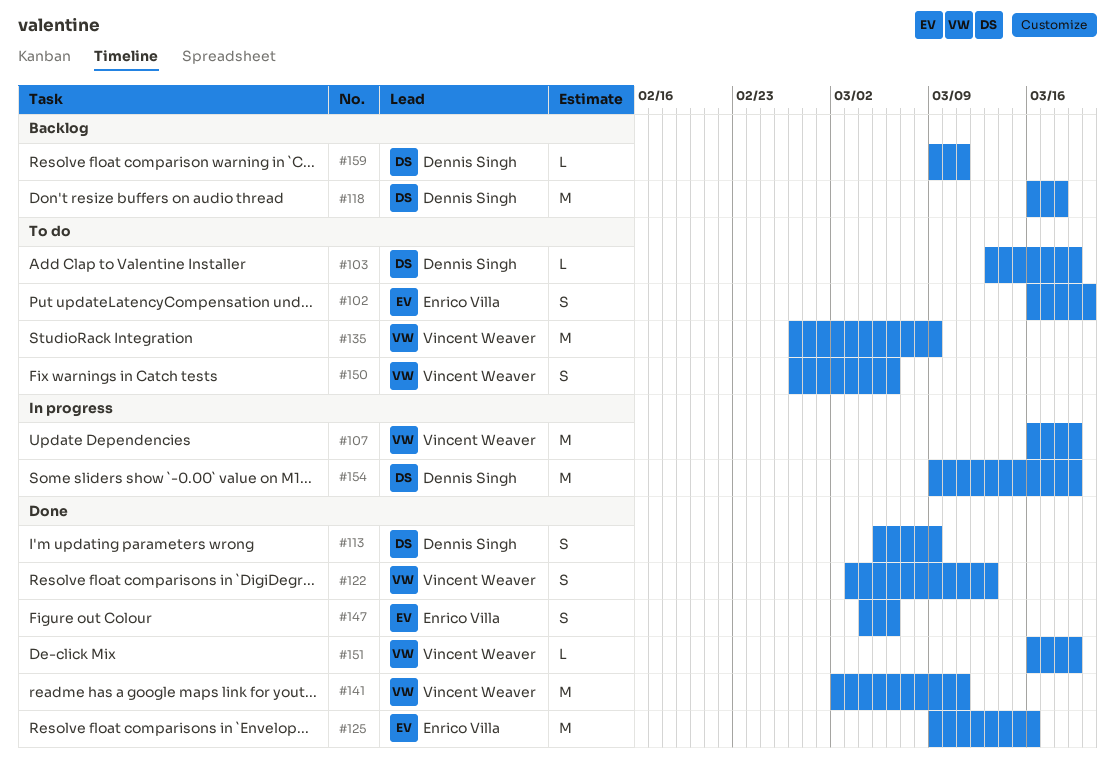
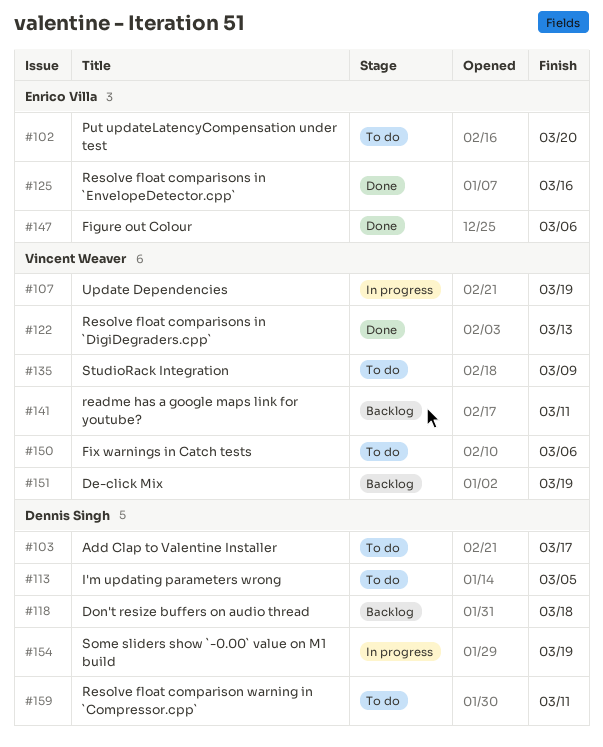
#103, due: Mar 19 -> Mar 17
#113, status: Done -> To do
#113, due: Mar 9 -> Mar 5
#141, status: Done -> Backlog
#151, status: Done -> Backlog
#159, status: Backlog -> To do

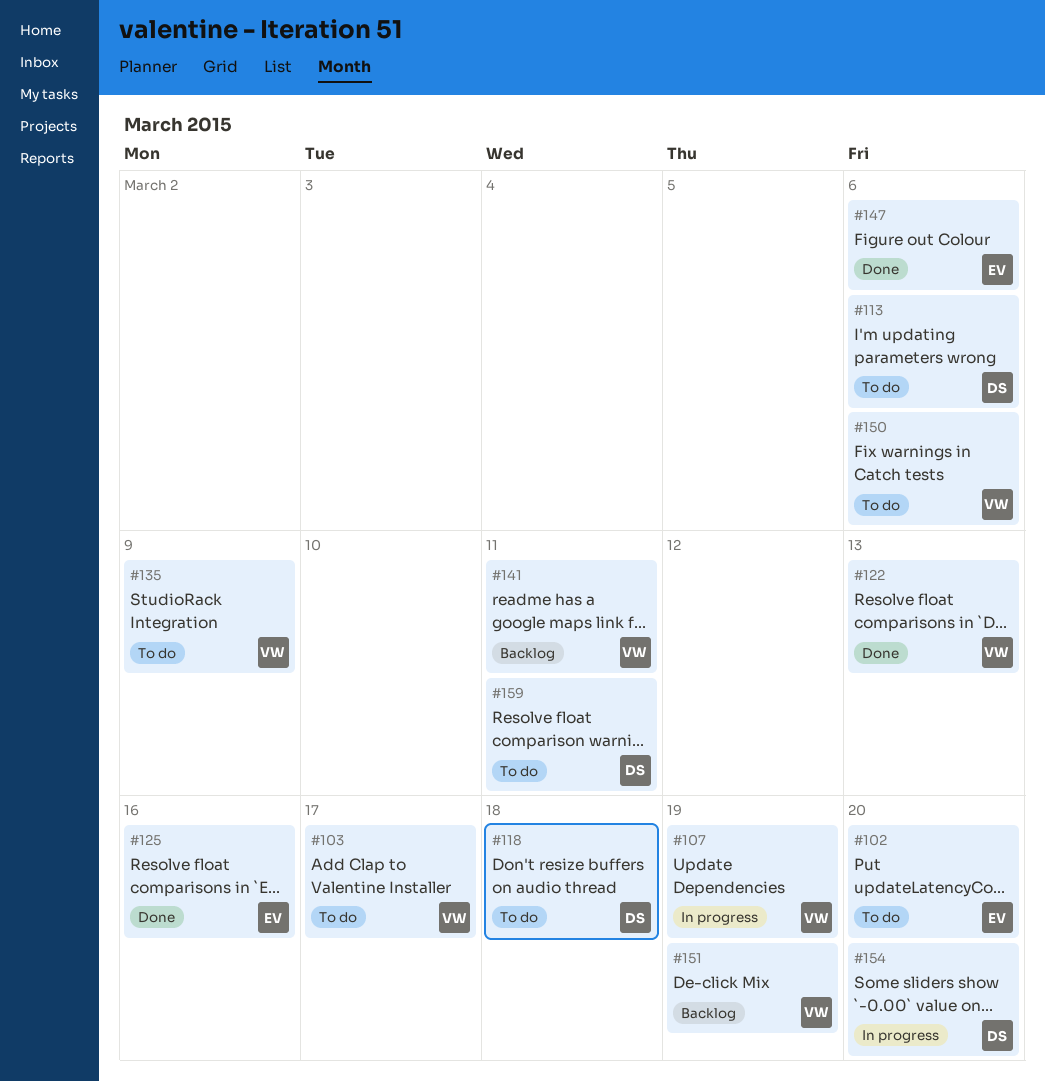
#103, owner: Dennis Singh -> Vincent Weaver
#113, due: Mar 5 -> Mar 6
#118, status: Backlog -> To do
#154, due: Mar 19 -> Mar 20

